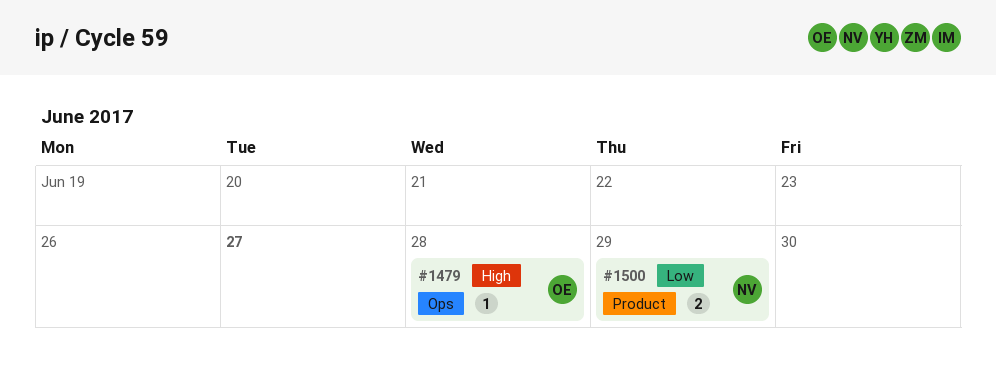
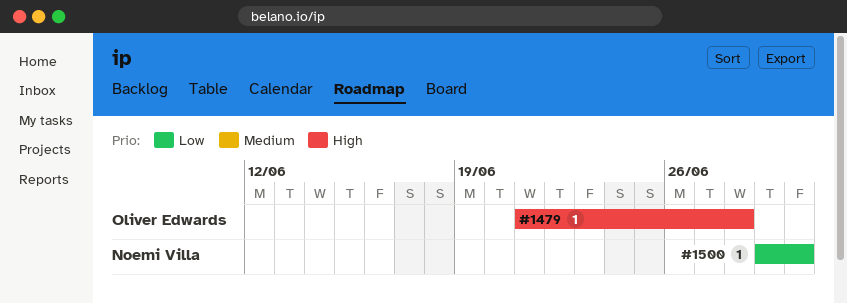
#1500, estimate: 2 -> 1
#1500, due: Jun 29 -> Jun 30

